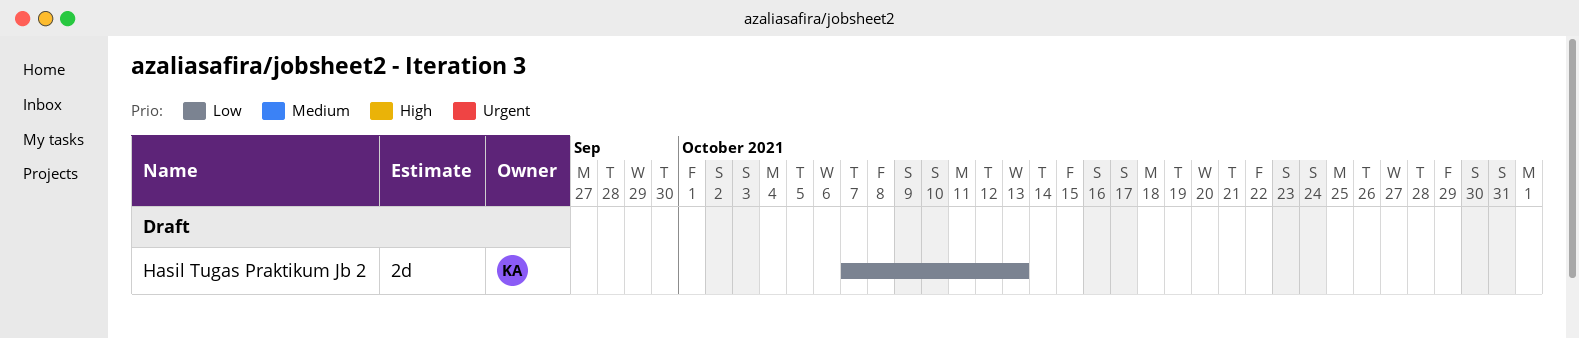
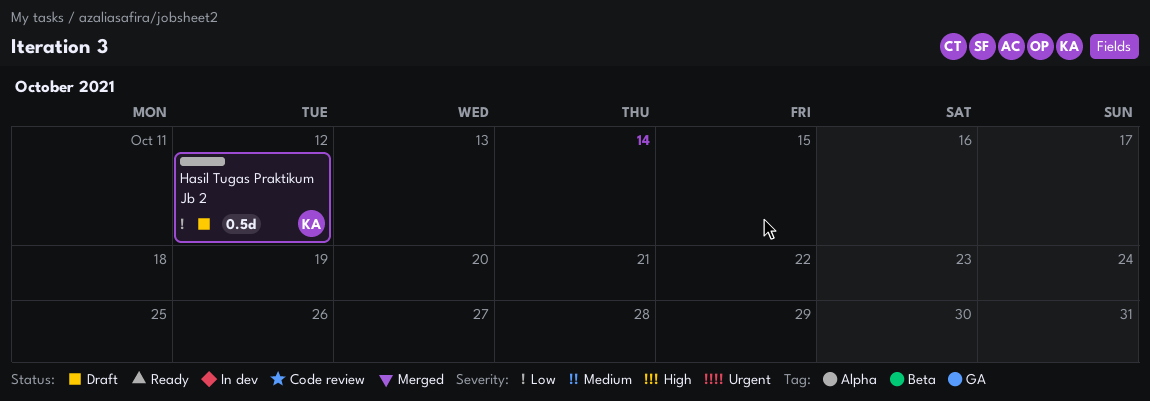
Hasil Tugas Praktikum Jb 2, estimate: 2d -> 0.5d
Hasil Tugas Praktikum Jb 2, due: Oct 13 -> Oct 12

